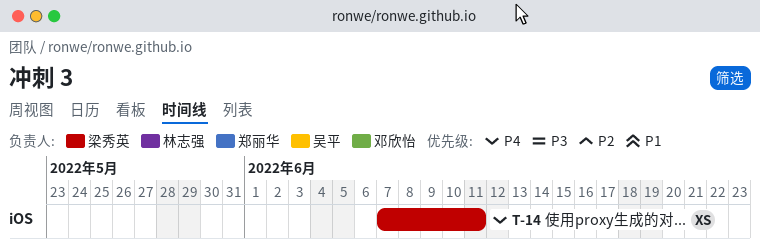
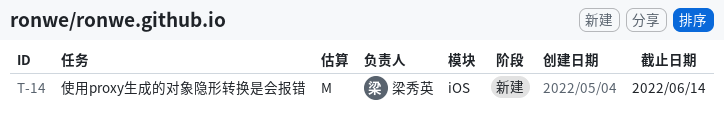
T-14, estimate: XS -> M
T-14, due: Jun 11 -> Jun 14

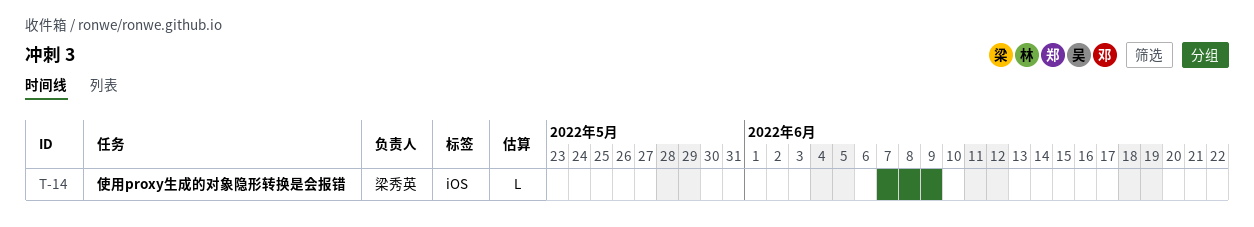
T-14, estimate: M -> L
T-14, due: Jun 14 -> Jun 9

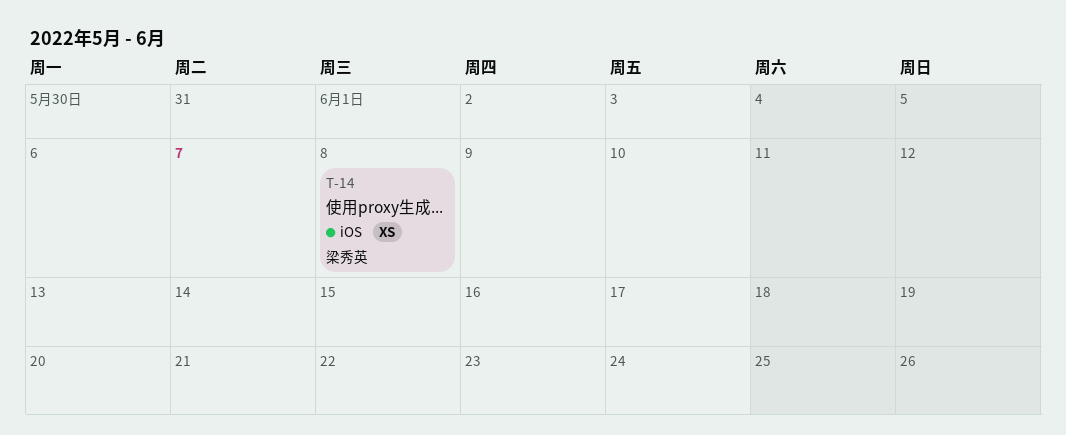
T-14, estimate: L -> XS
T-14, due: Jun 9 -> Jun 8

